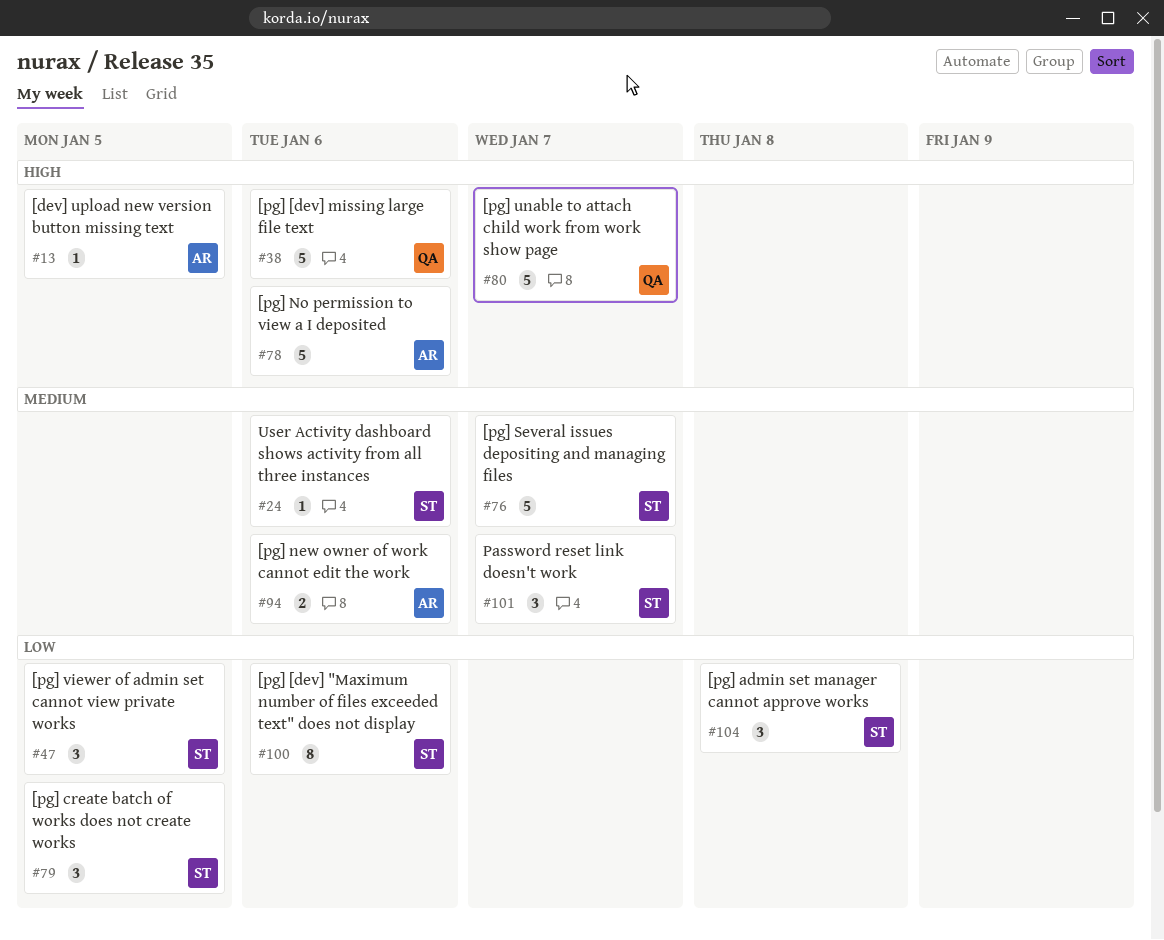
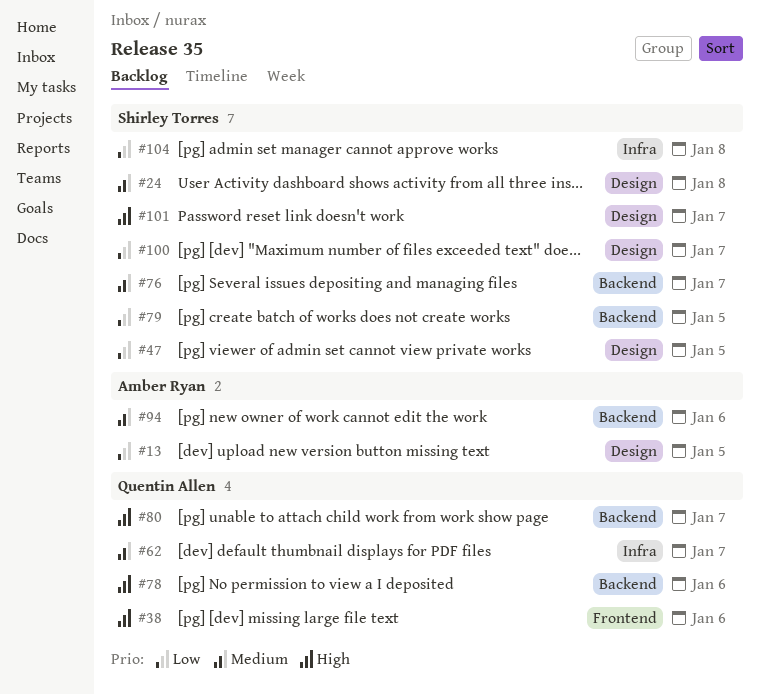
#13, priority: High -> Low
#24, due: Jan 6 -> Jan 8
#62: none -> present
#78, owner: Amber Ryan -> Quentin Allen
#100, due: Jan 6 -> Jan 7
#101, priority: Medium -> High

